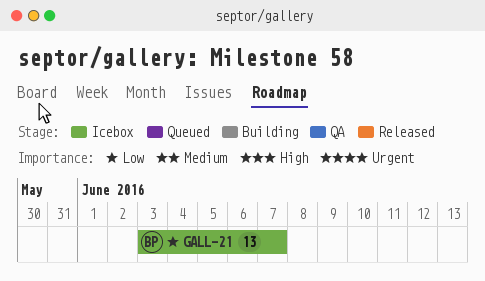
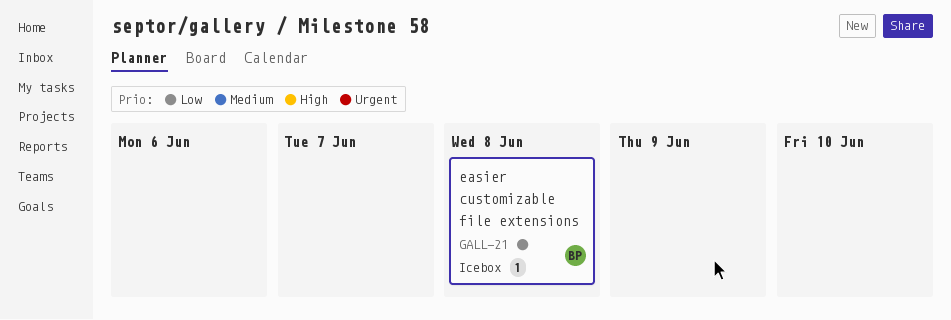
GALL-21, estimate: 13 -> 1
GALL-21, due: Jun 7 -> Jun 8

